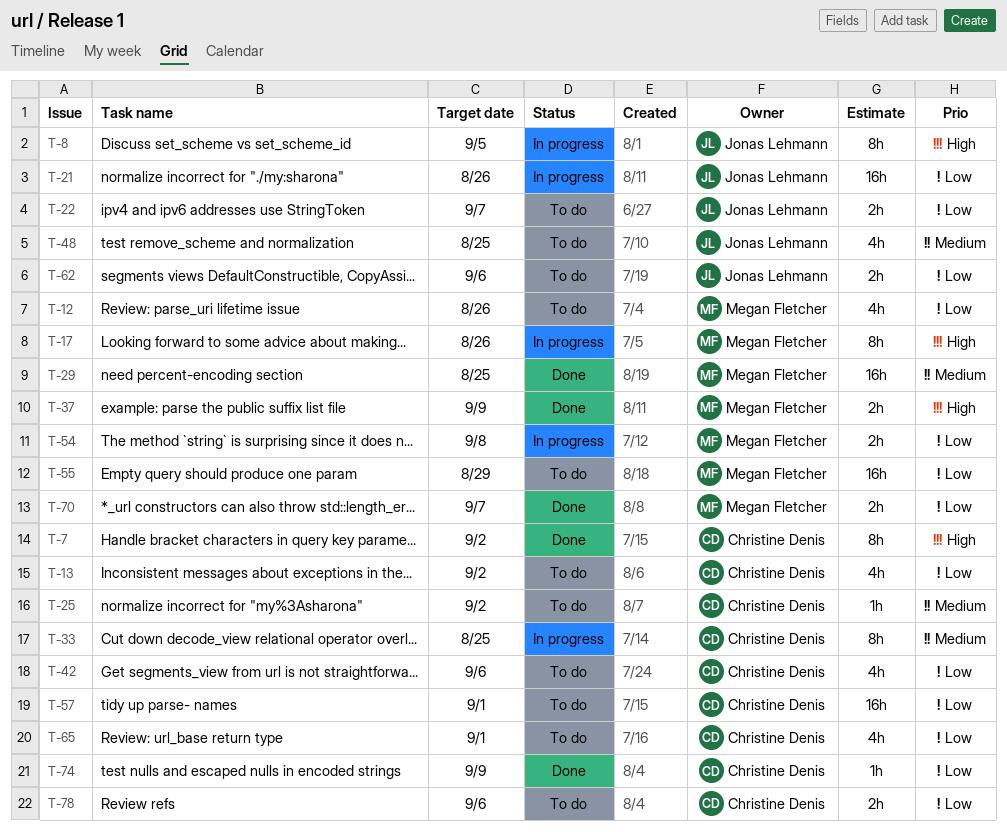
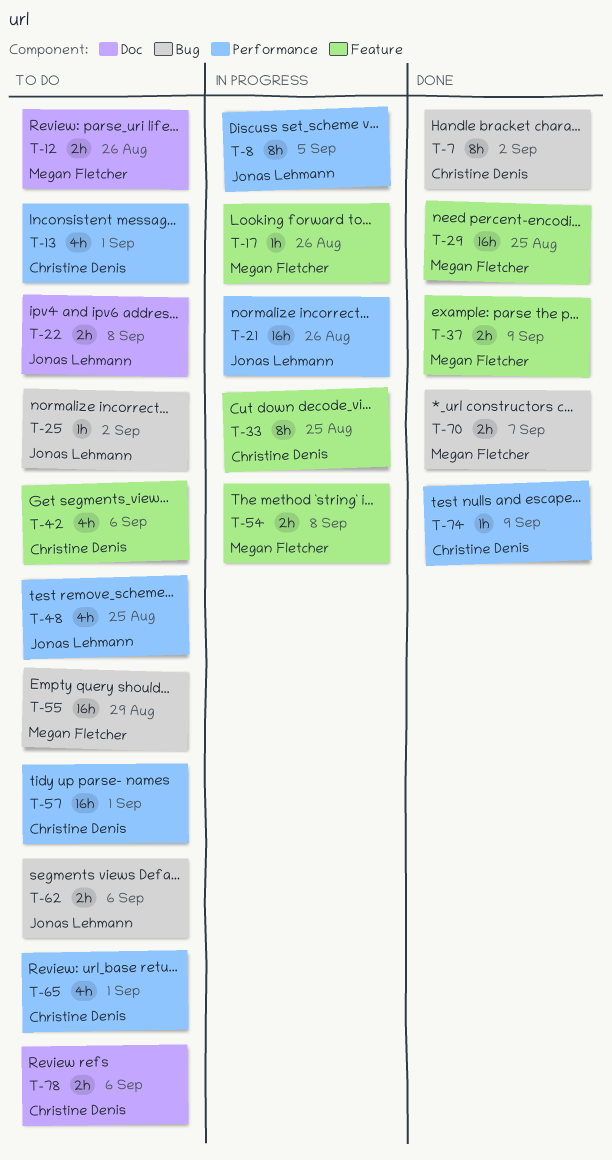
T-12, estimate: 4h -> 2h
T-13, due: Sep 2 -> Sep 1
T-17, estimate: 8h -> 1h
T-22, due: Sep 7 -> Sep 8
T-25, owner: Christine Denis -> Jonas Lehmann

